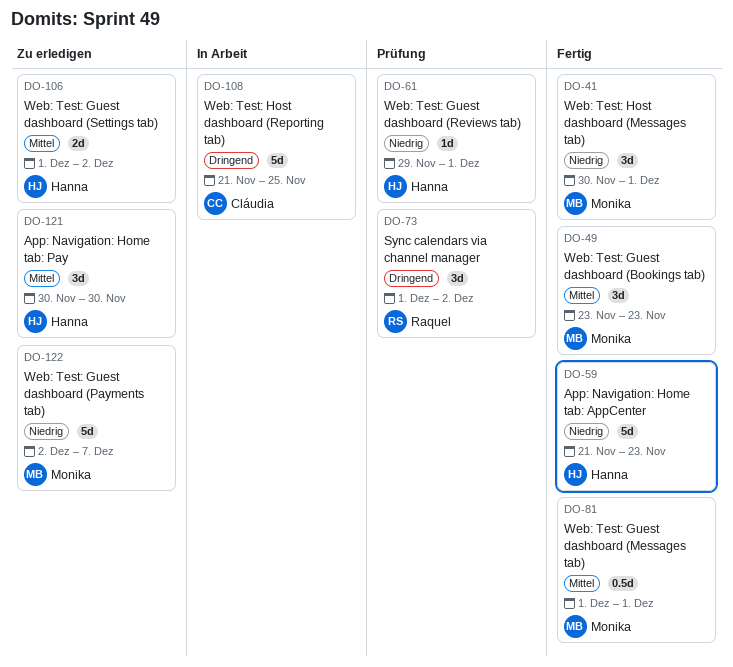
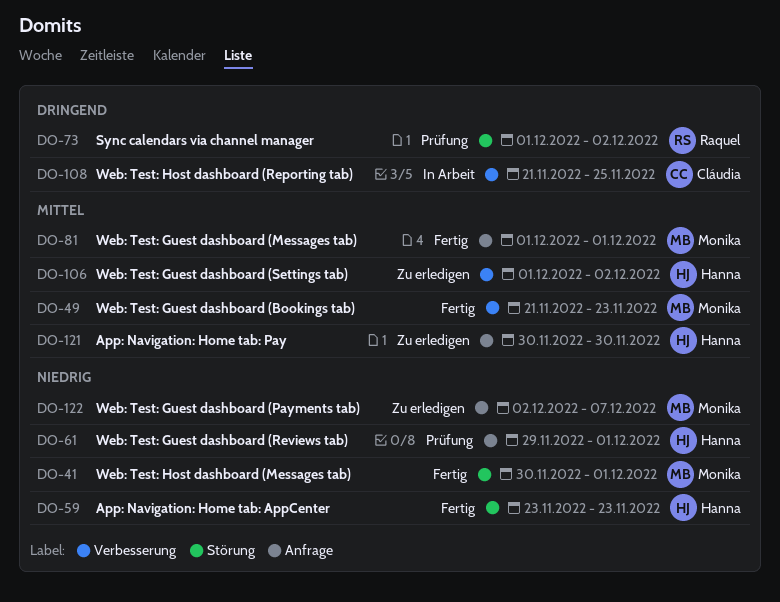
DO-49, start: Nov 23 -> Nov 21
DO-59, start: Nov 21 -> Nov 23

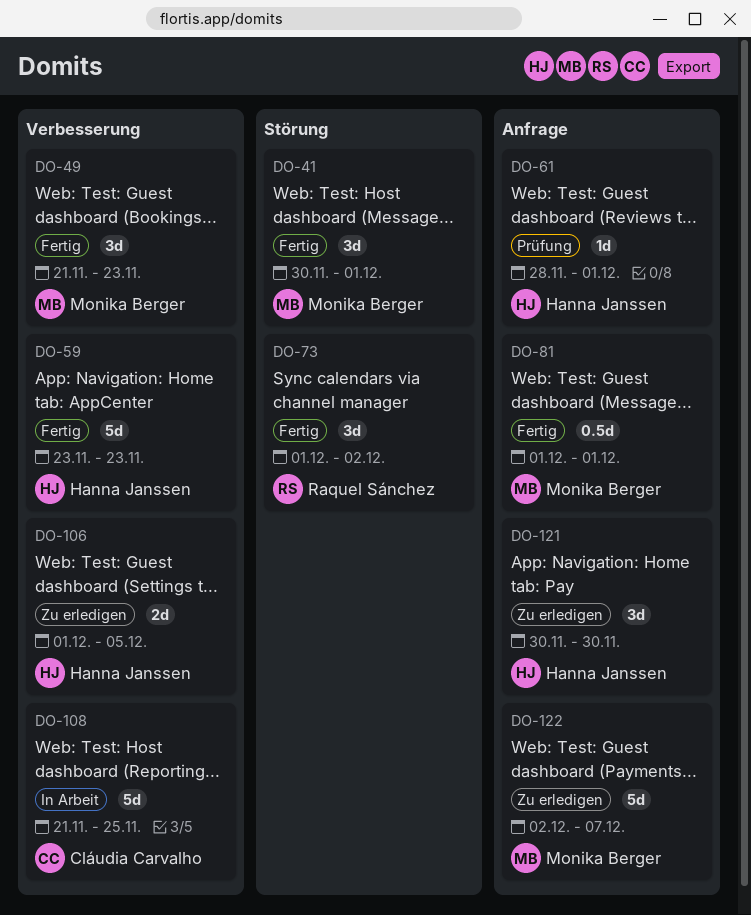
DO-59, label: Störung -> Verbesserung
DO-61, start: Nov 29 -> Nov 28
DO-73, status: Prüfung -> Fertig
DO-106, due: Dec 2 -> Dec 5

